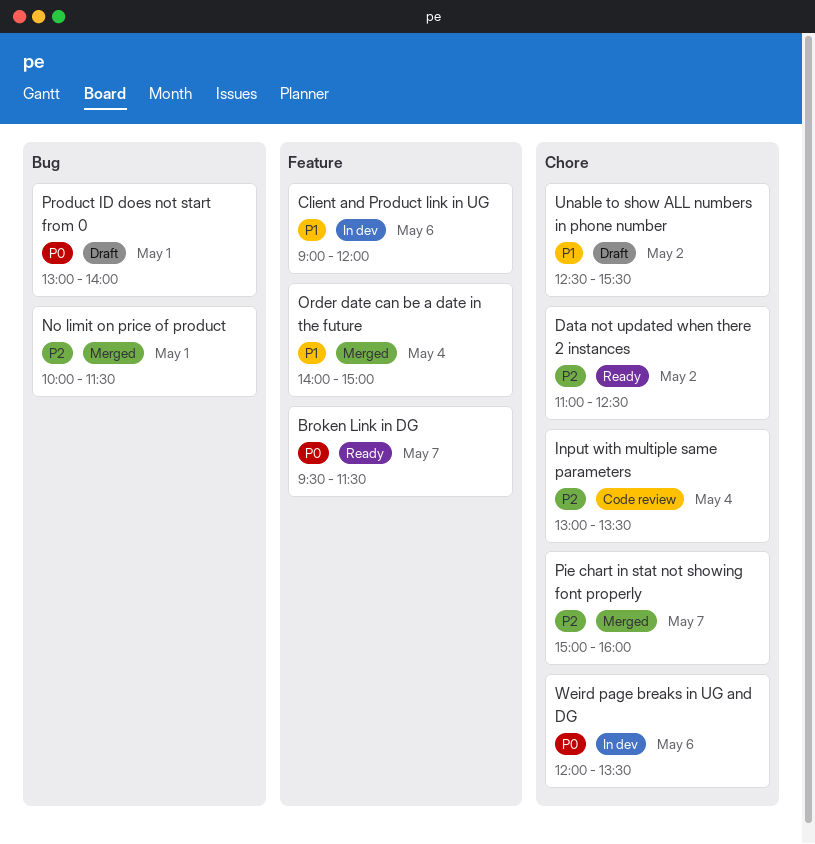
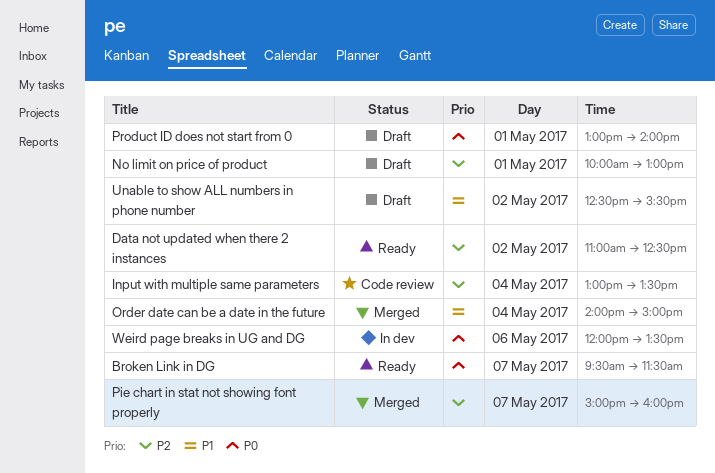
Client and Product link in UG: present -> none
No limit on price of product, status: Merged -> Draft
No limit on price of product, ends: 11:30 -> 13:00

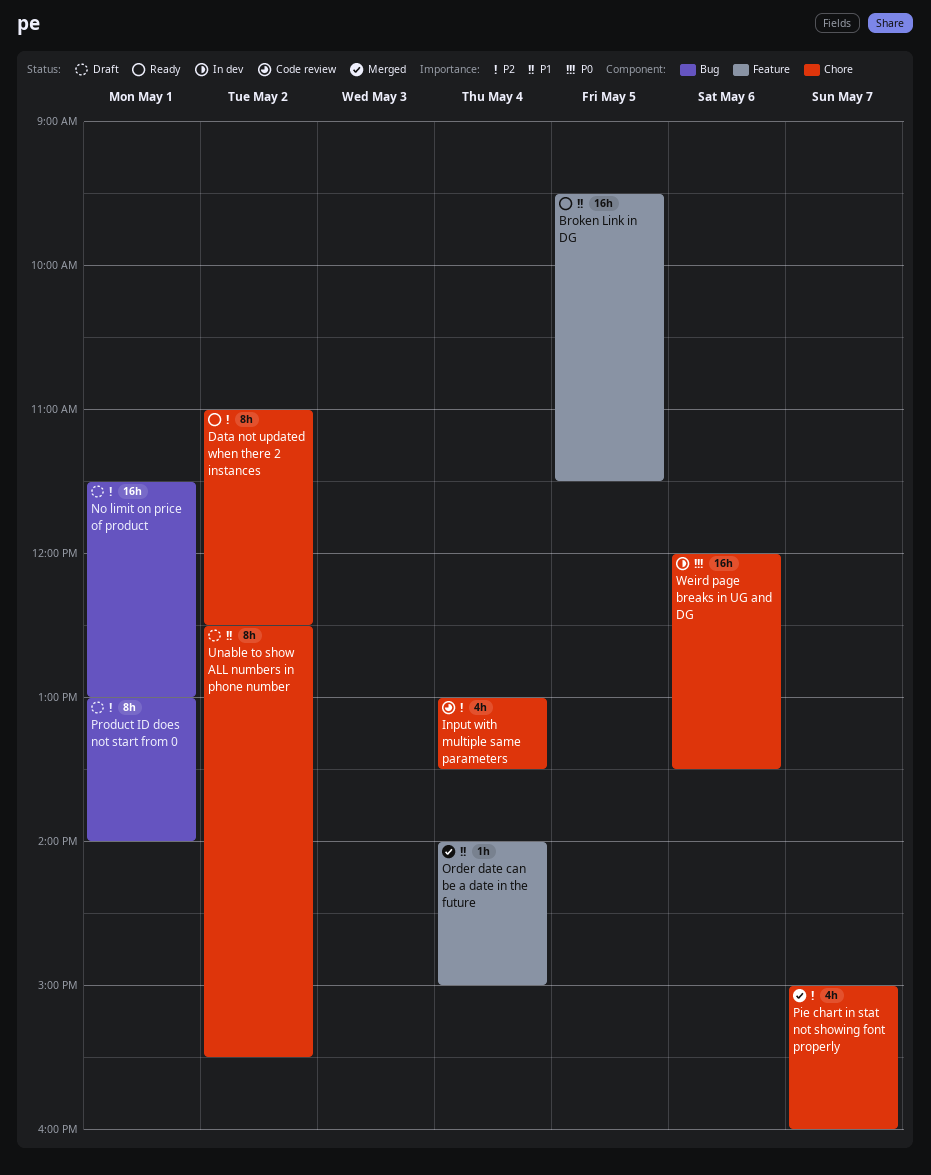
Broken Link in DG, priority: P0 -> P1
Broken Link in DG, day: May 7 -> May 5
No limit on price of product, begins: 10:00 -> 11:30
Product ID does not start from 0, priority: P0 -> P2

